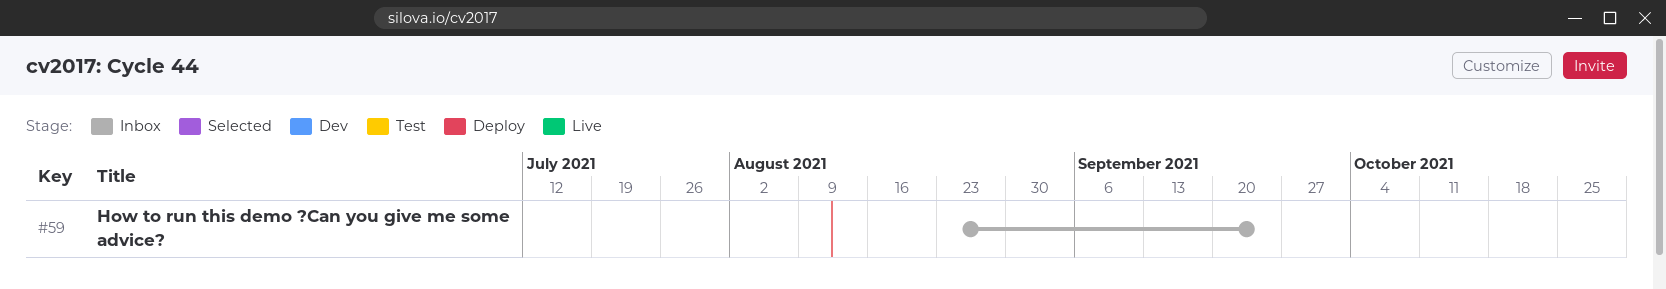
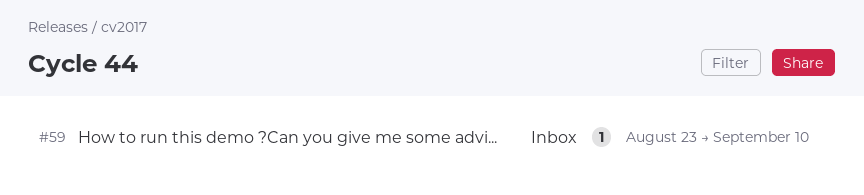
#59, due: Sep 24 -> Sep 10

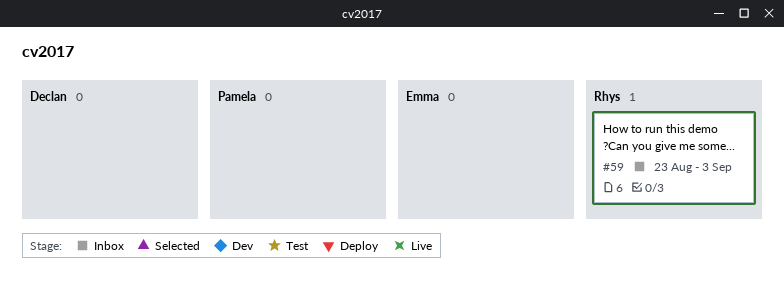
#59, due: Sep 10 -> Sep 3

